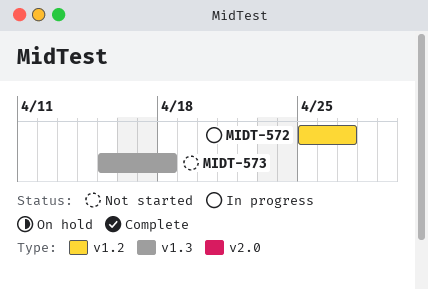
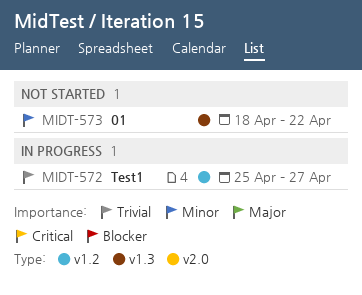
MIDT-573, start: Apr 15 -> Apr 18
MIDT-573, due: Apr 18 -> Apr 22

